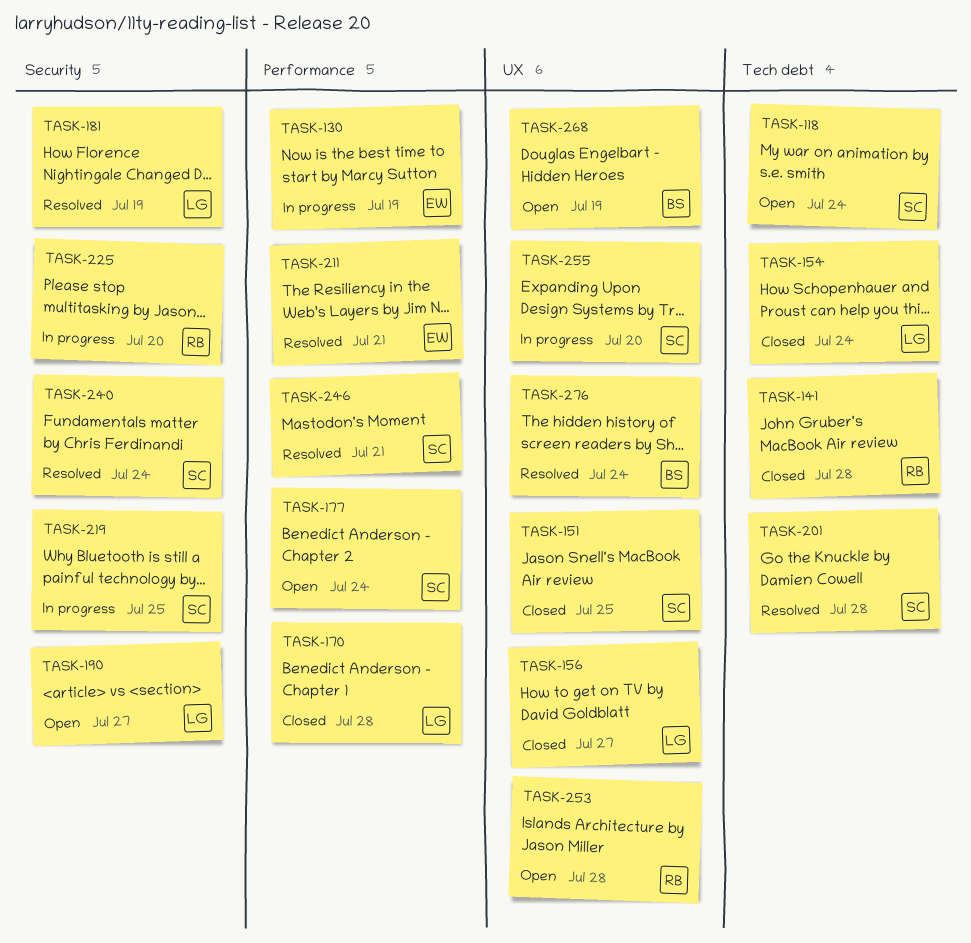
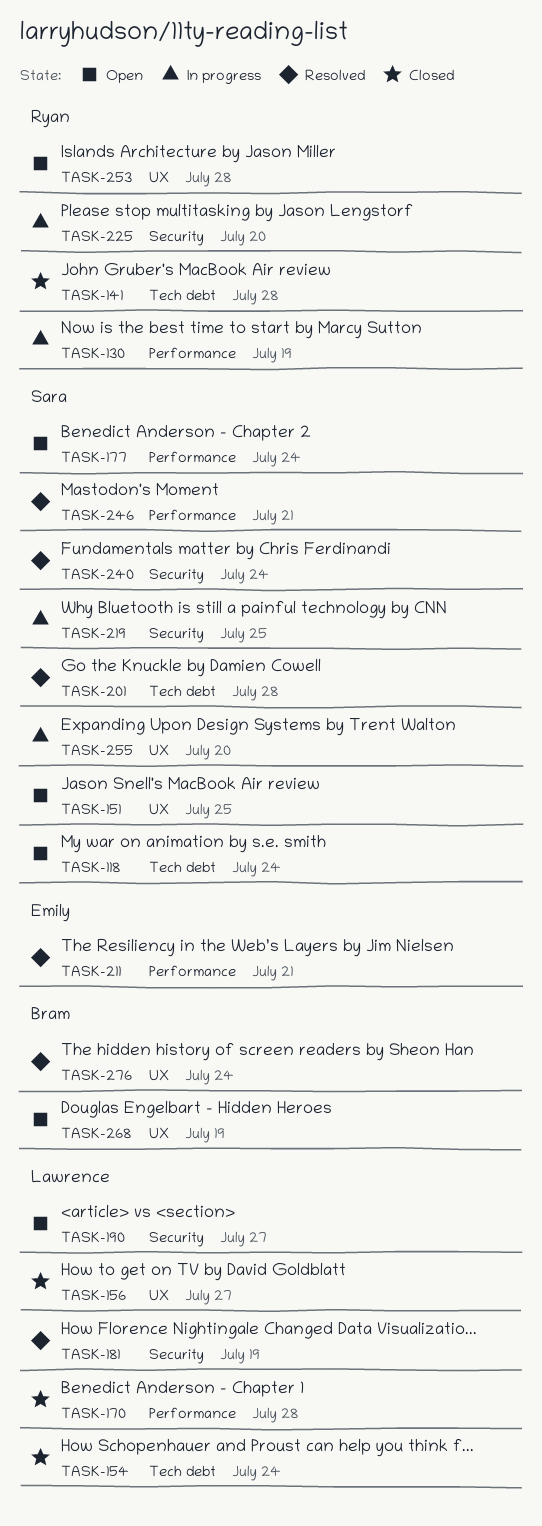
TASK-130, owner: Emily -> Ryan
TASK-151, status: Closed -> Open

